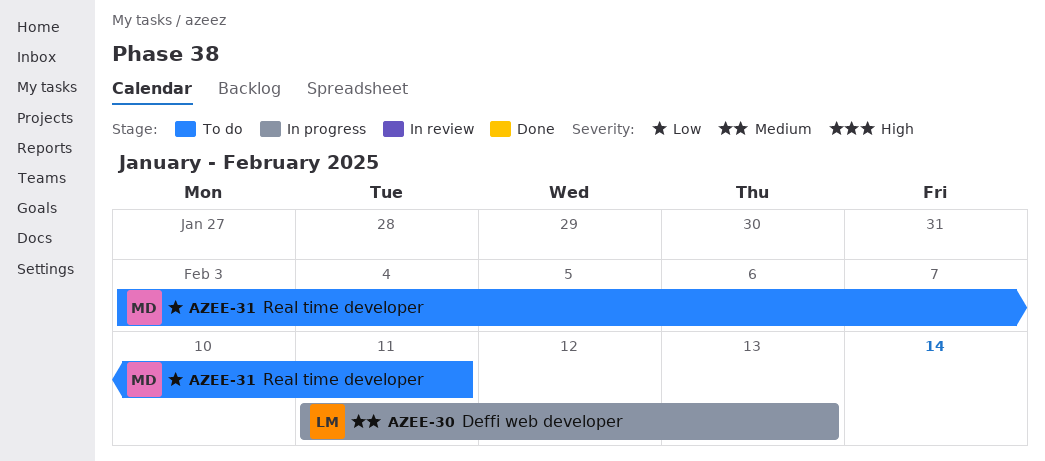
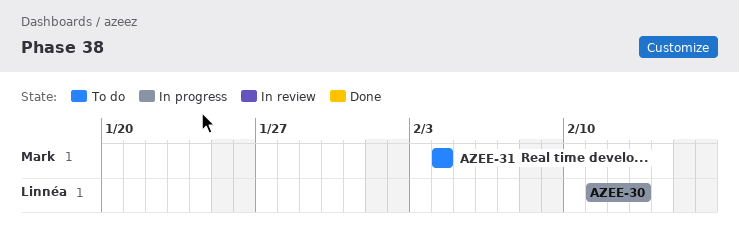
AZEE-31, start: Feb 3 -> Feb 4
AZEE-31, due: Feb 11 -> Feb 4

